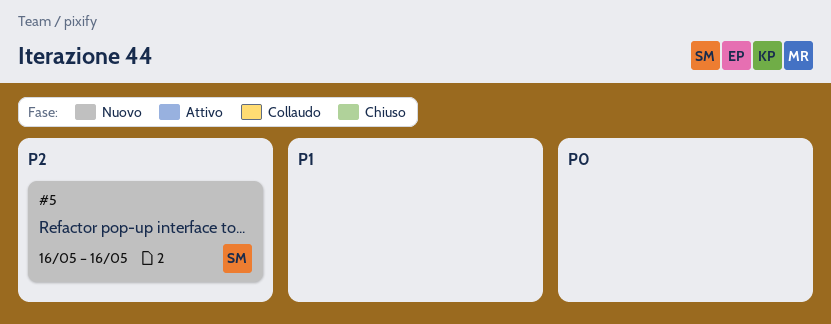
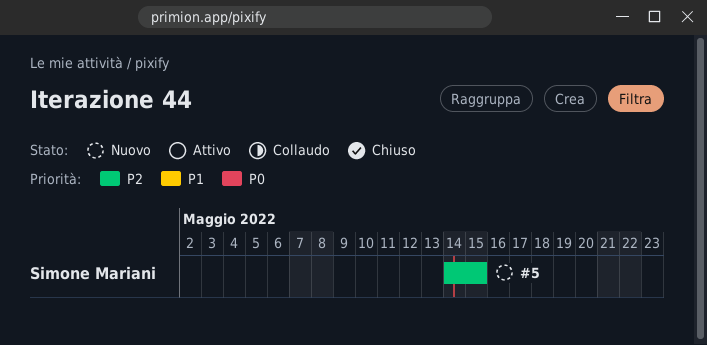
#5, start: May 16 -> May 14
#5, due: May 16 -> May 15

